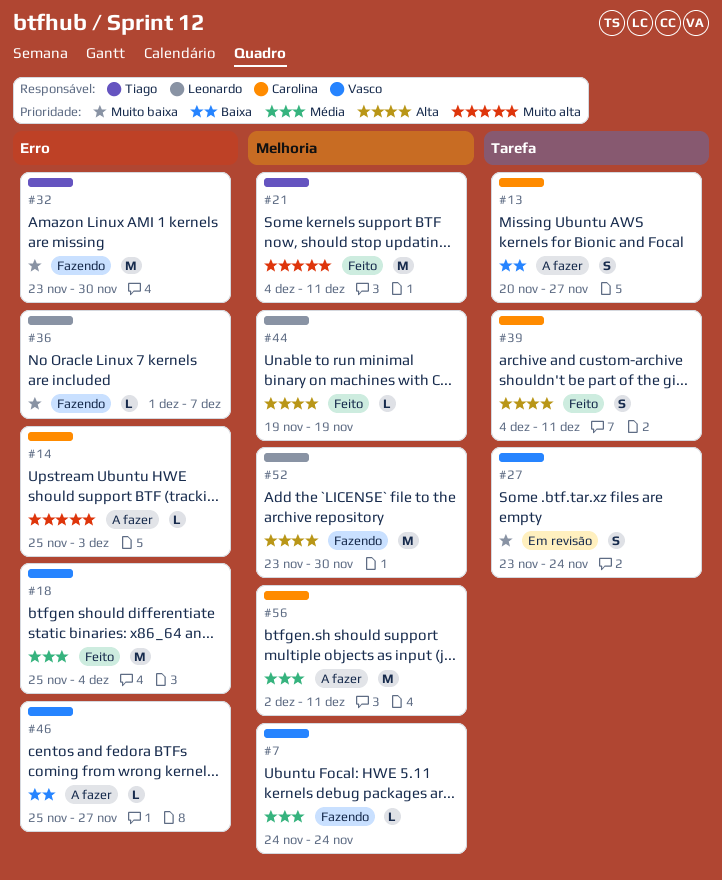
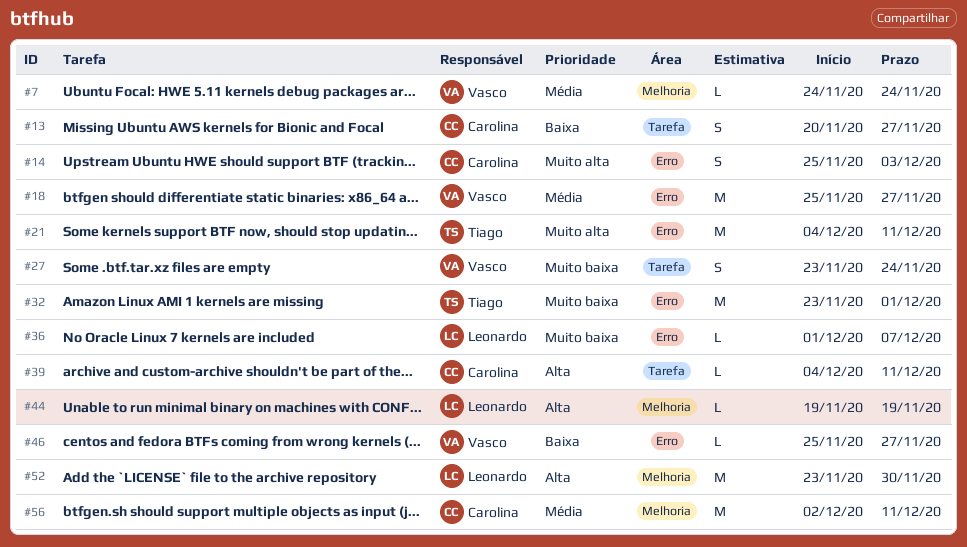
#14, estimate: L -> S
#18, due: Dec 4 -> Nov 27
#21, label: Melhoria -> Erro
#32, due: Nov 30 -> Dec 1
#39, estimate: S -> L

